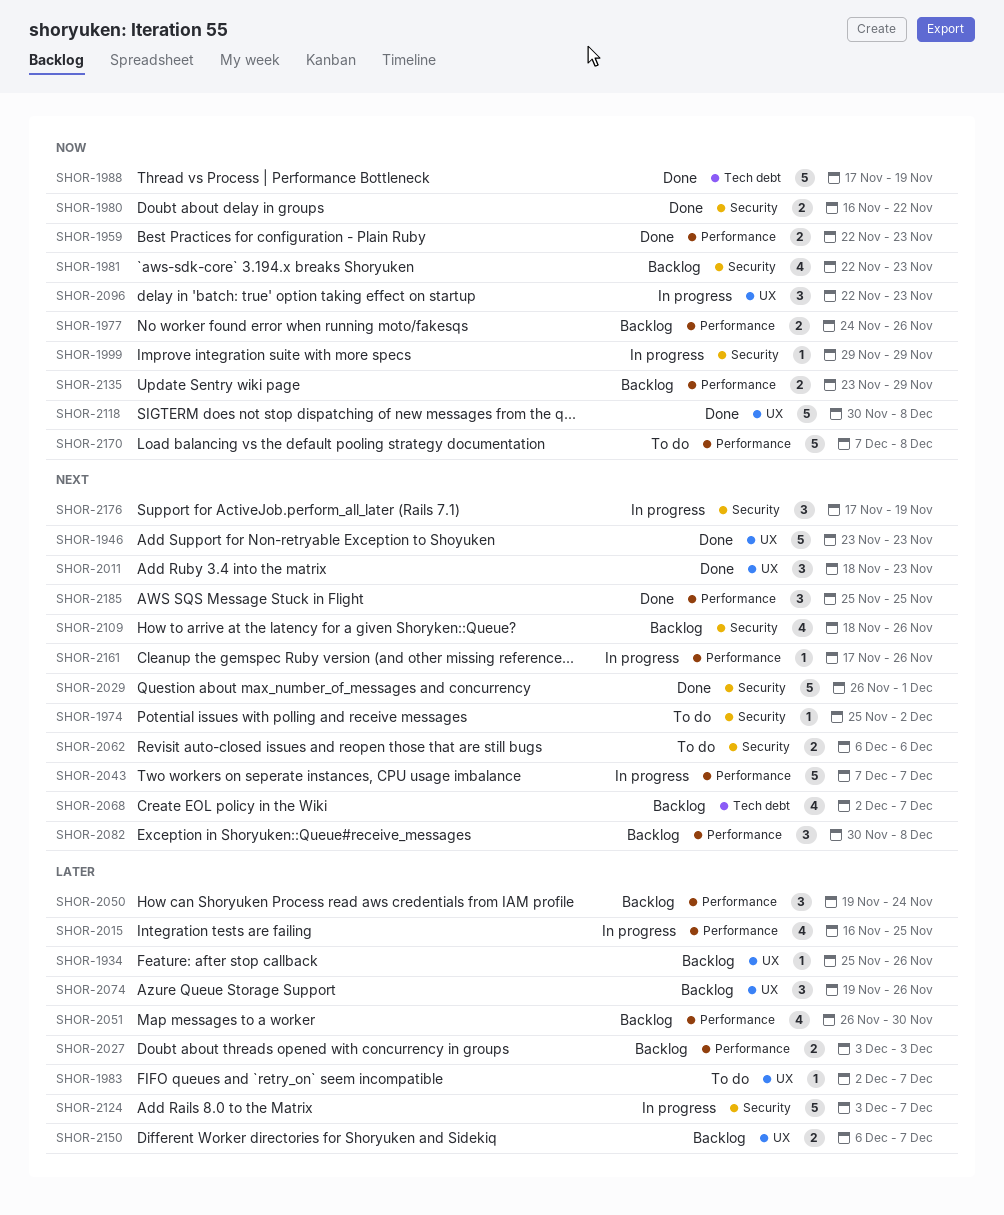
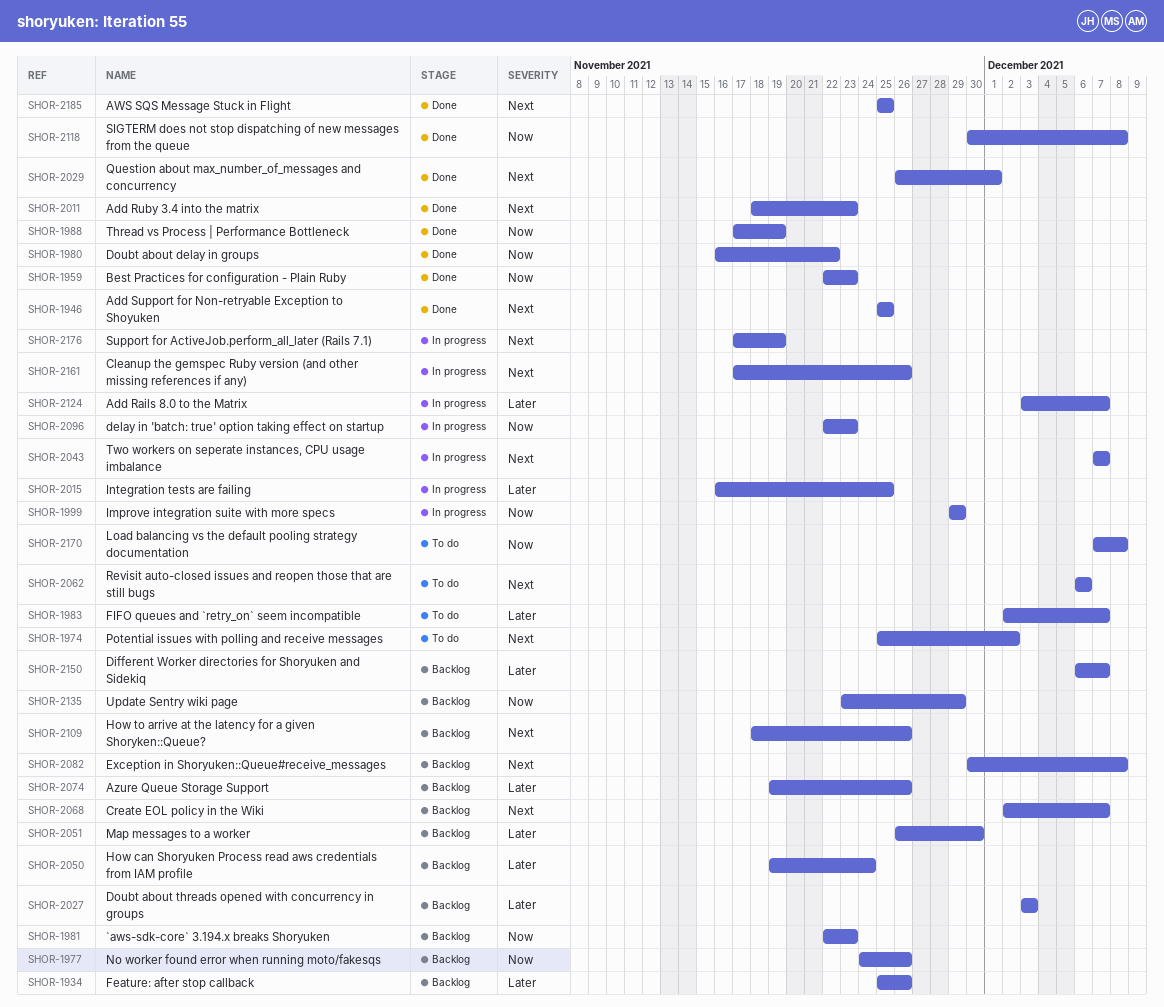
SHOR-1946, start: Nov 23 -> Nov 25
SHOR-1946, due: Nov 23 -> Nov 25

